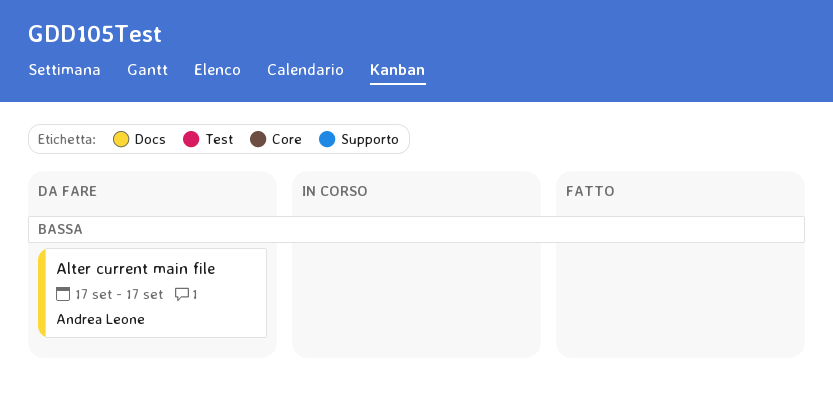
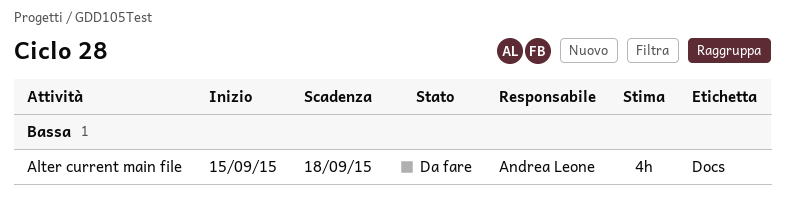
Alter current main file, start: Sep 17 -> Sep 15
Alter current main file, due: Sep 17 -> Sep 18

